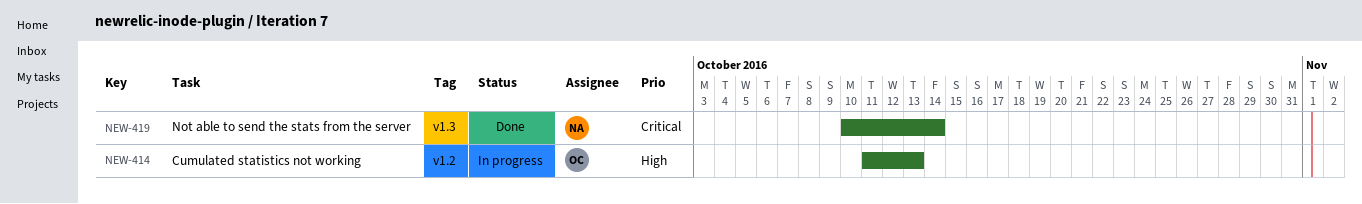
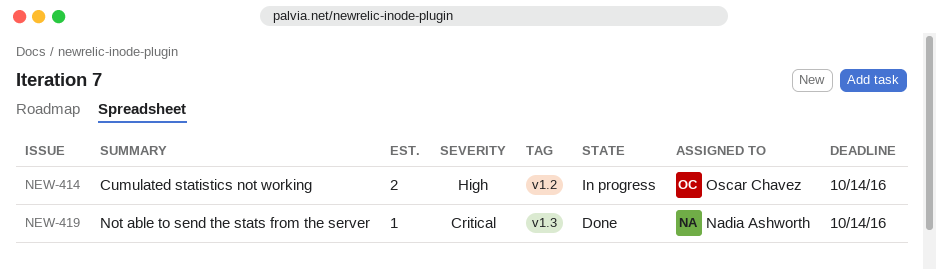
NEW-414, due: Oct 13 -> Oct 14

